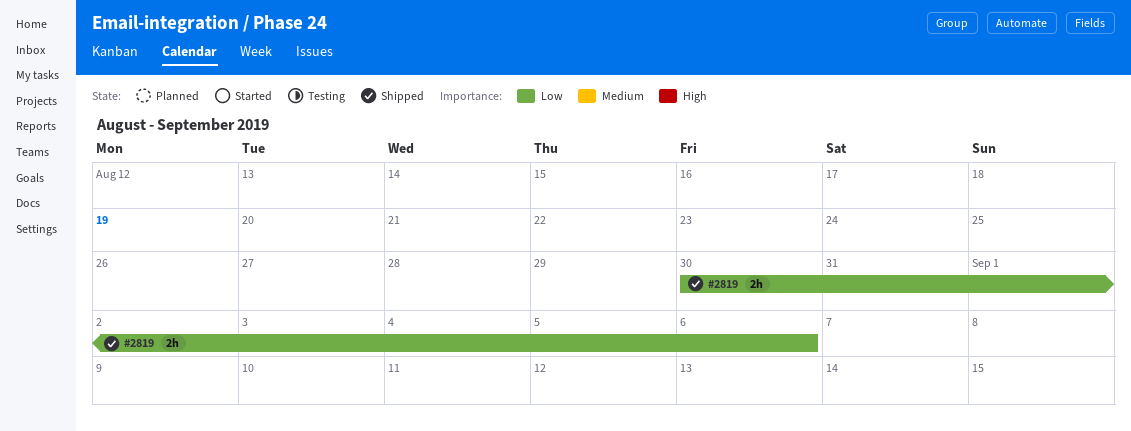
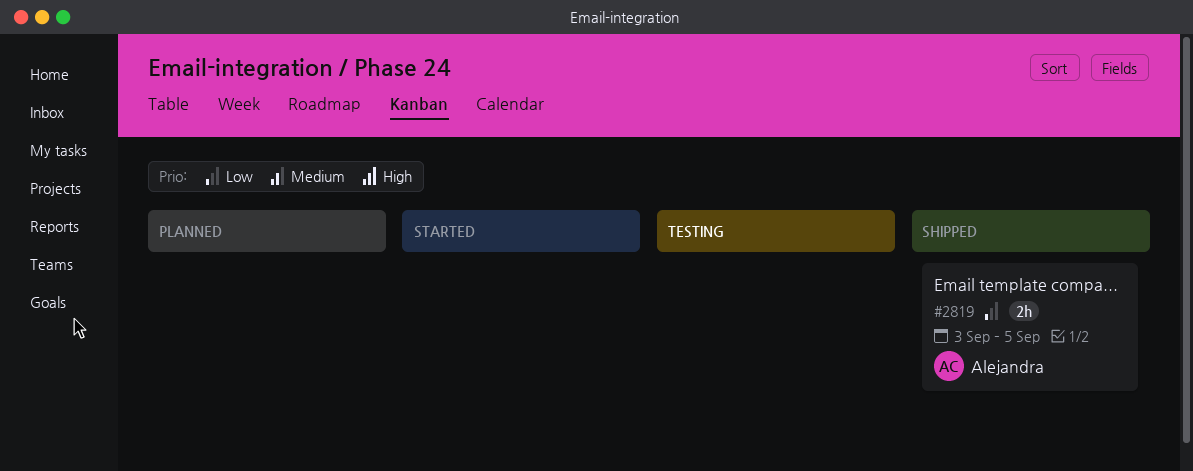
#2819, start: Aug 30 -> Sep 3
#2819, due: Sep 6 -> Sep 5

